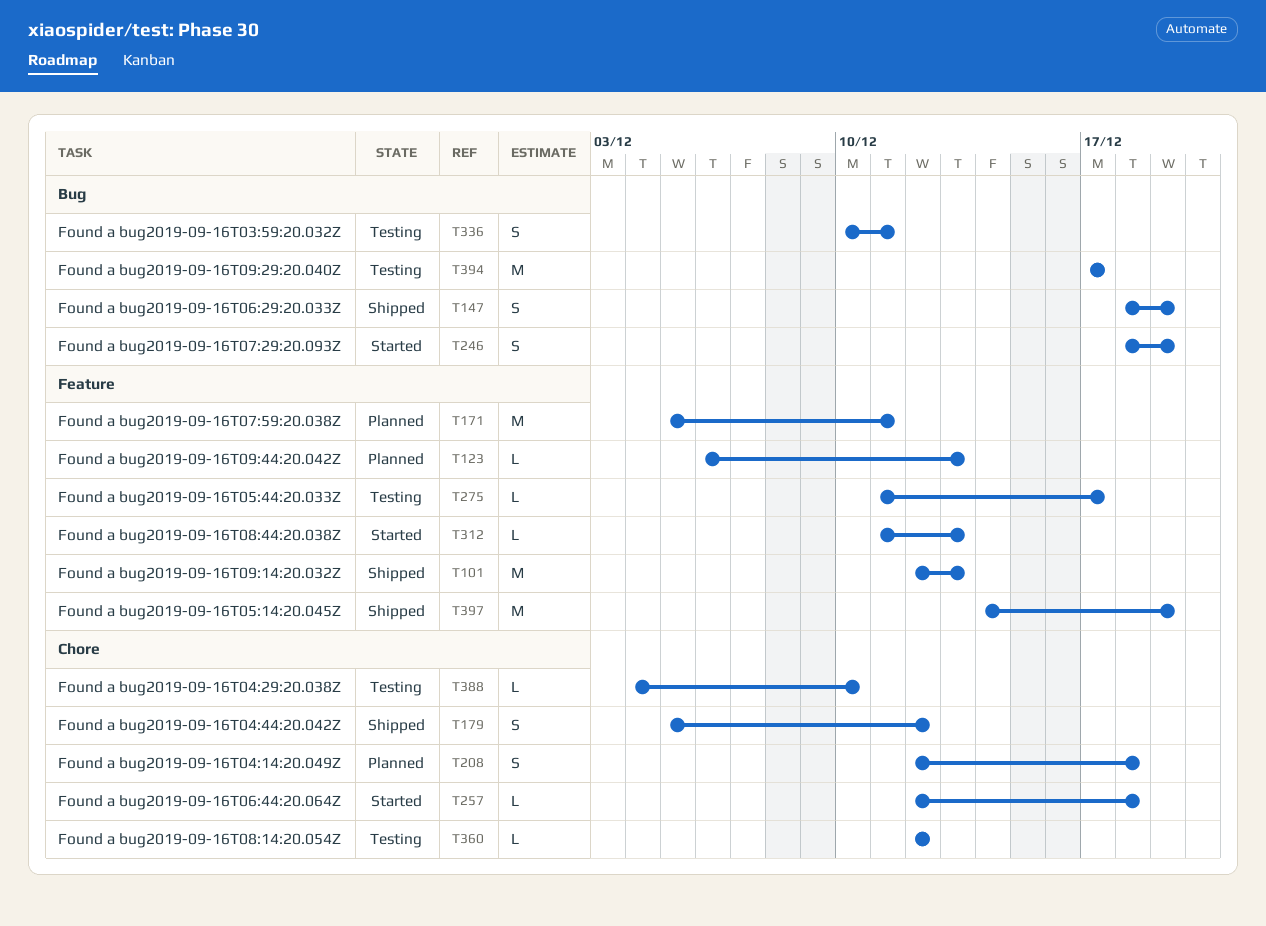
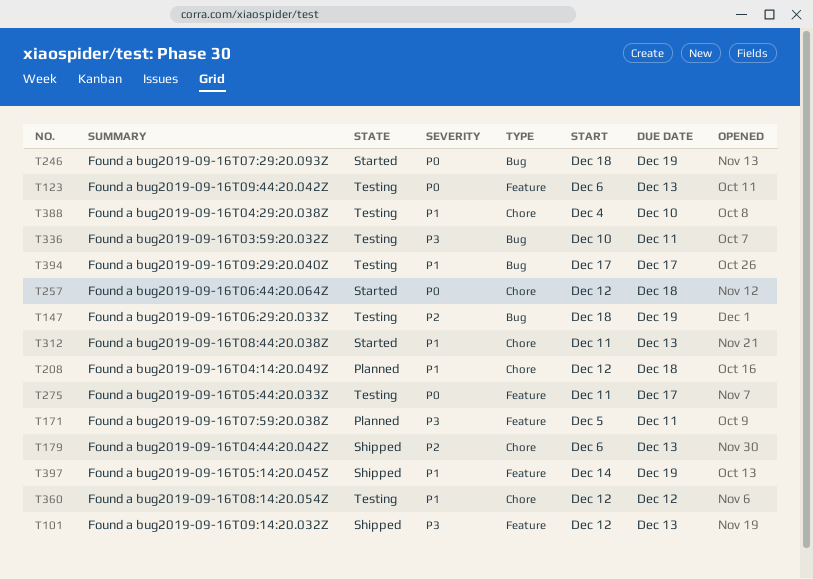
T123, status: Planned -> Testing
T147, status: Shipped -> Testing
T179, start: Dec 5 -> Dec 6
T179, due: Dec 12 -> Dec 13
T312, label: Feature -> Chore

